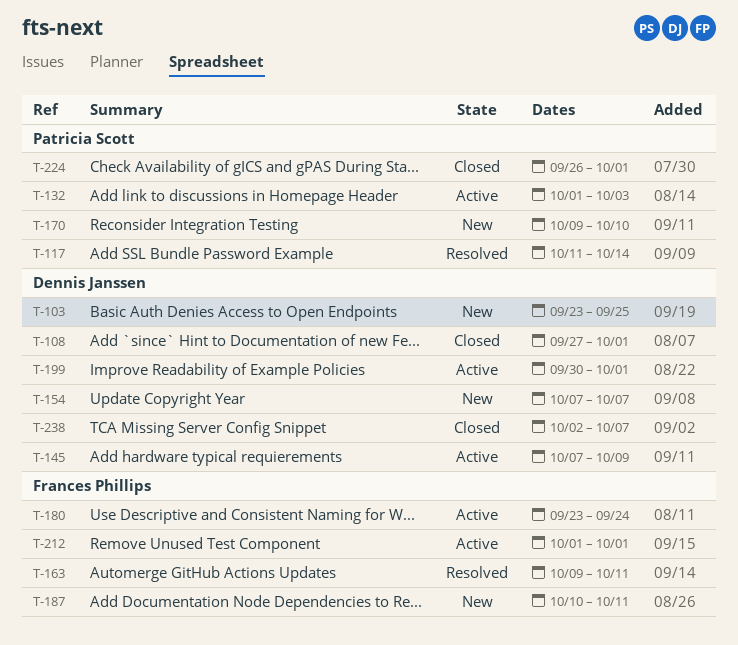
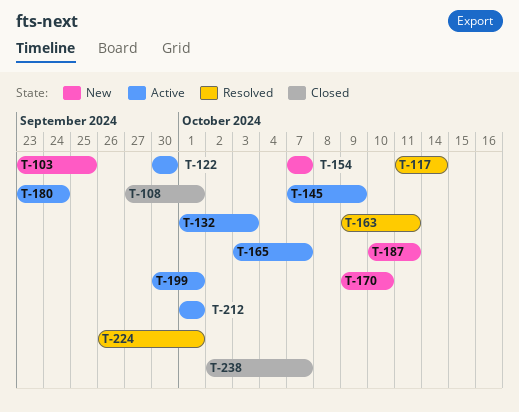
T-122: none -> present
T-165: none -> present
T-224, status: Closed -> Resolved

